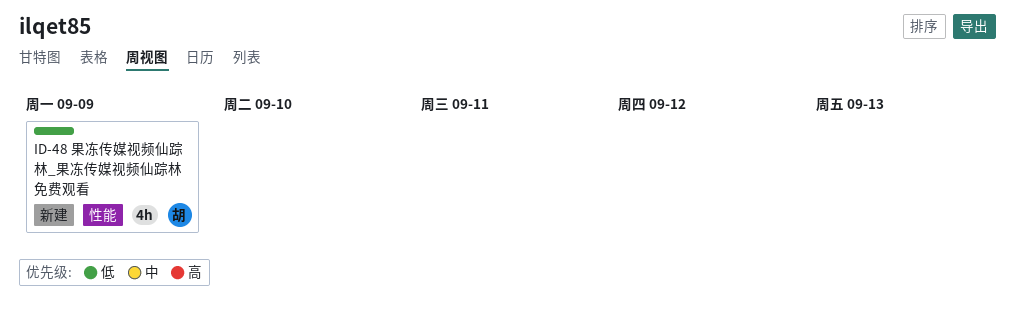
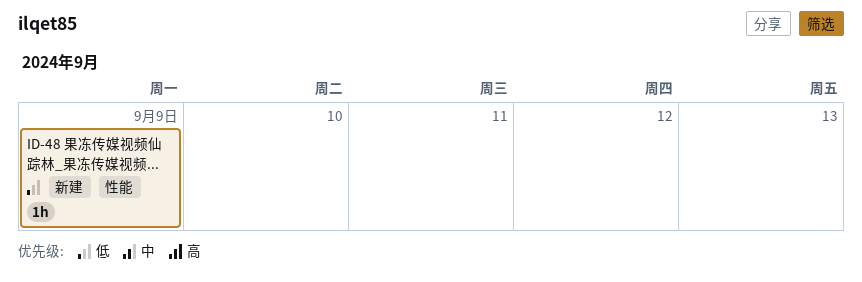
ID-48, estimate: 4h -> 1h

